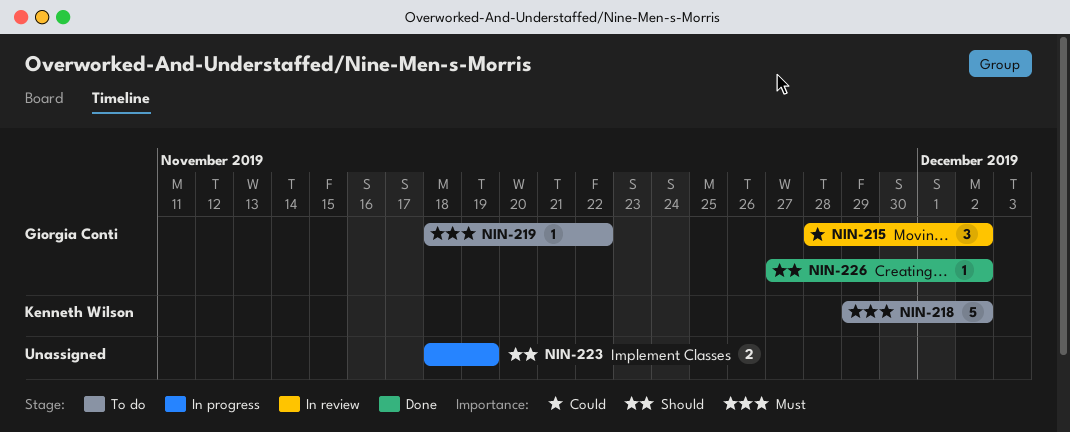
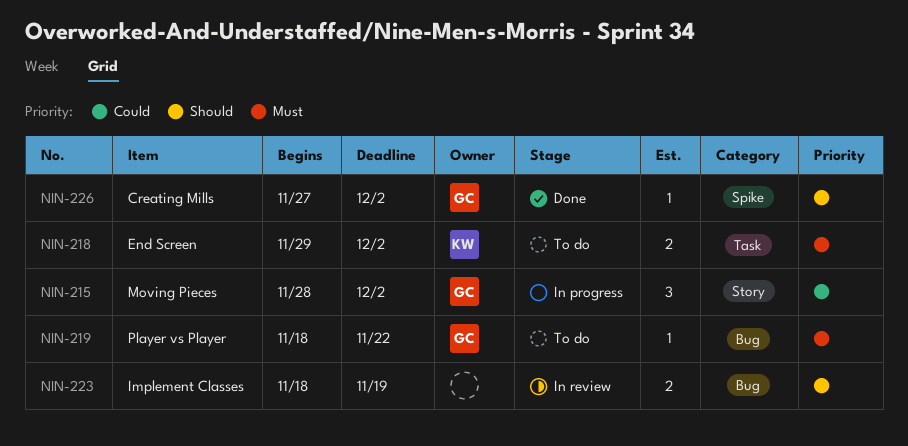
NIN-215, status: In review -> In progress
NIN-218, estimate: 5 -> 2
NIN-223, status: In progress -> In review

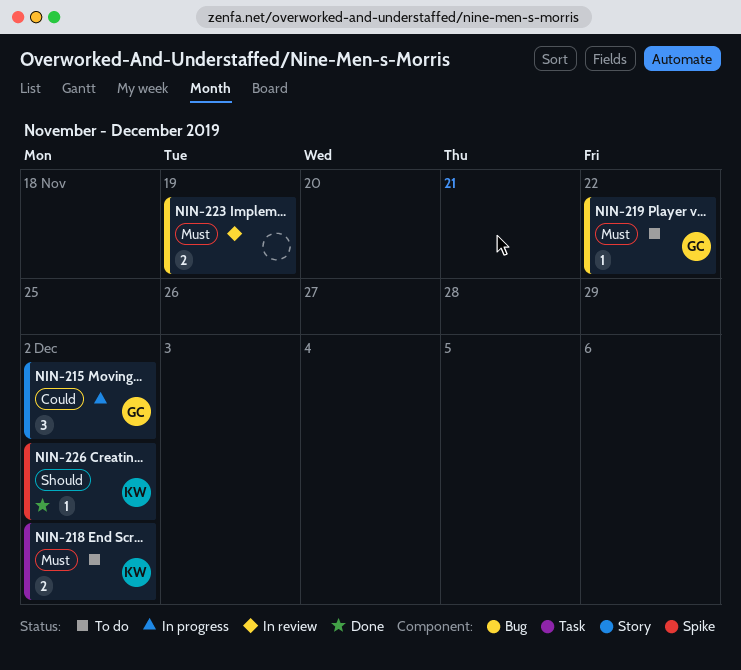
NIN-223, priority: Should -> Must
NIN-226, owner: GC -> KW

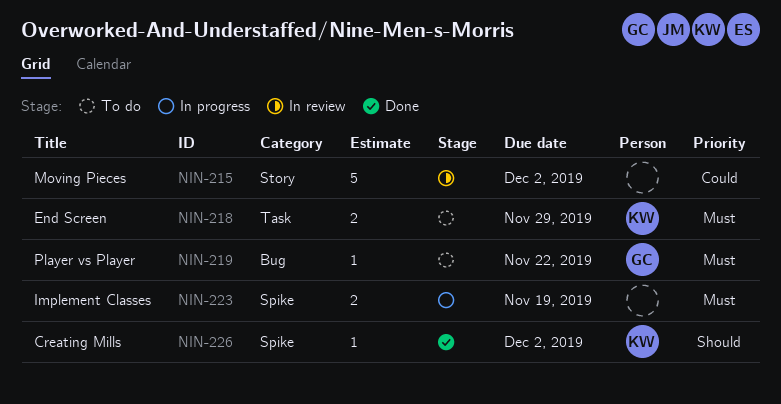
NIN-215, status: In progress -> In review
NIN-215, owner: GC -> none
NIN-215, estimate: 3 -> 5
NIN-218, due: Dec 2 -> Nov 29
NIN-223, status: In review -> In progress
NIN-223, label: Bug -> Spike

